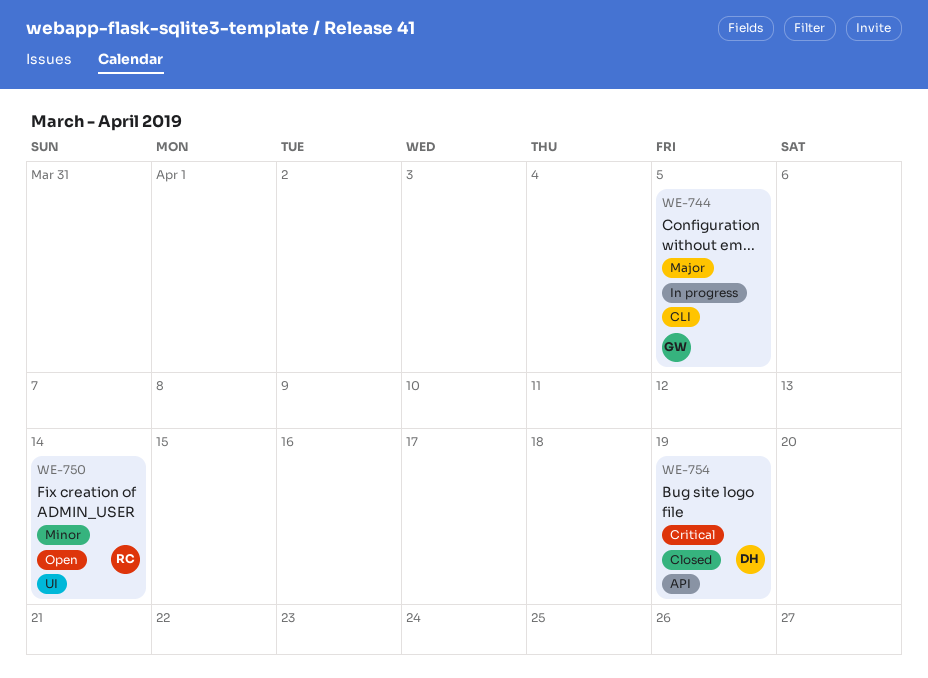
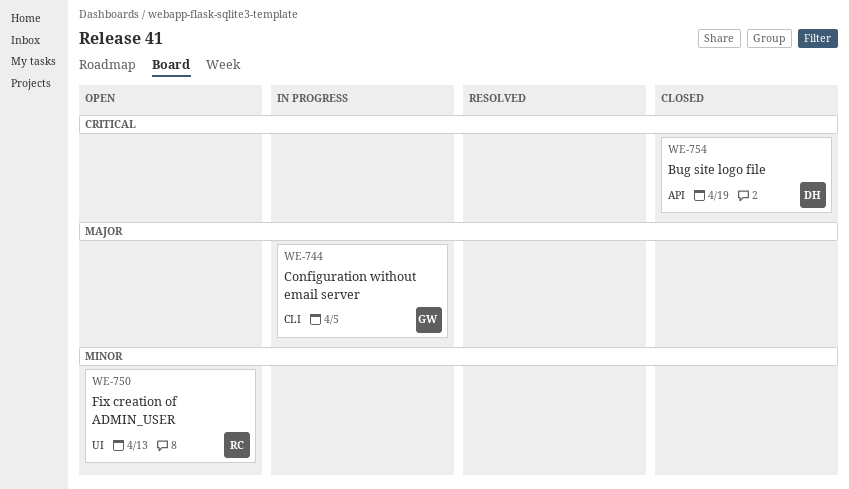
WE-750, due: Apr 14 -> Apr 13

